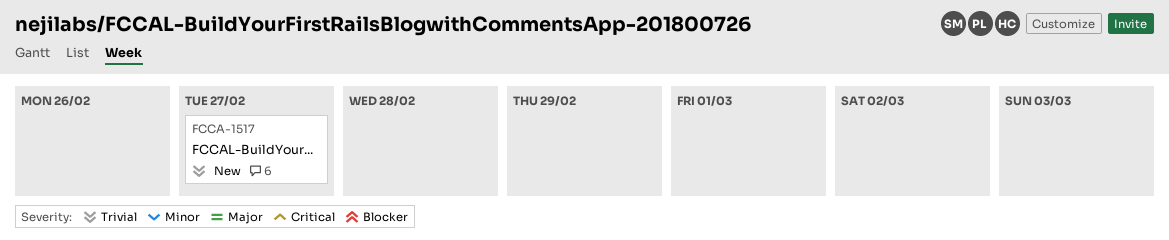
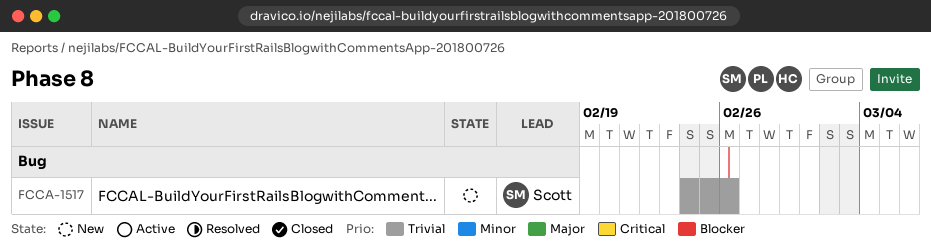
FCCA-1517, due: Feb 27 -> Feb 26

